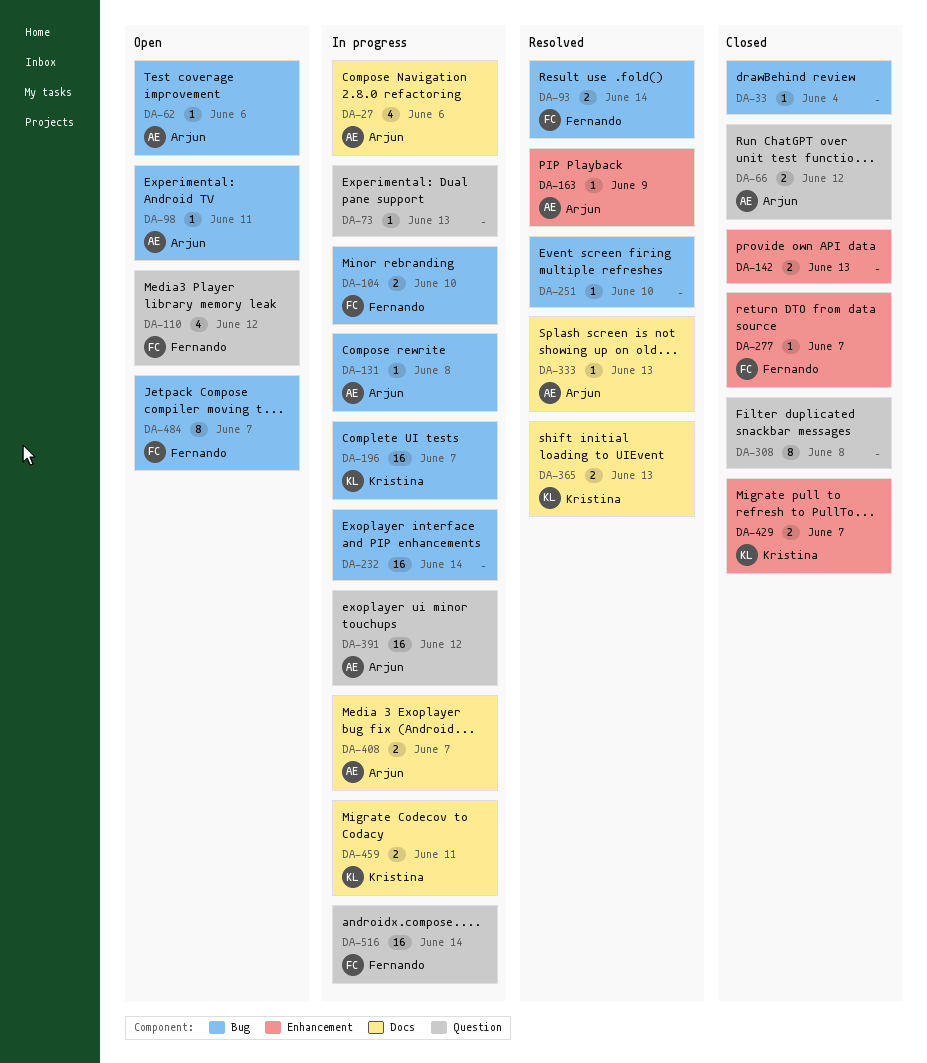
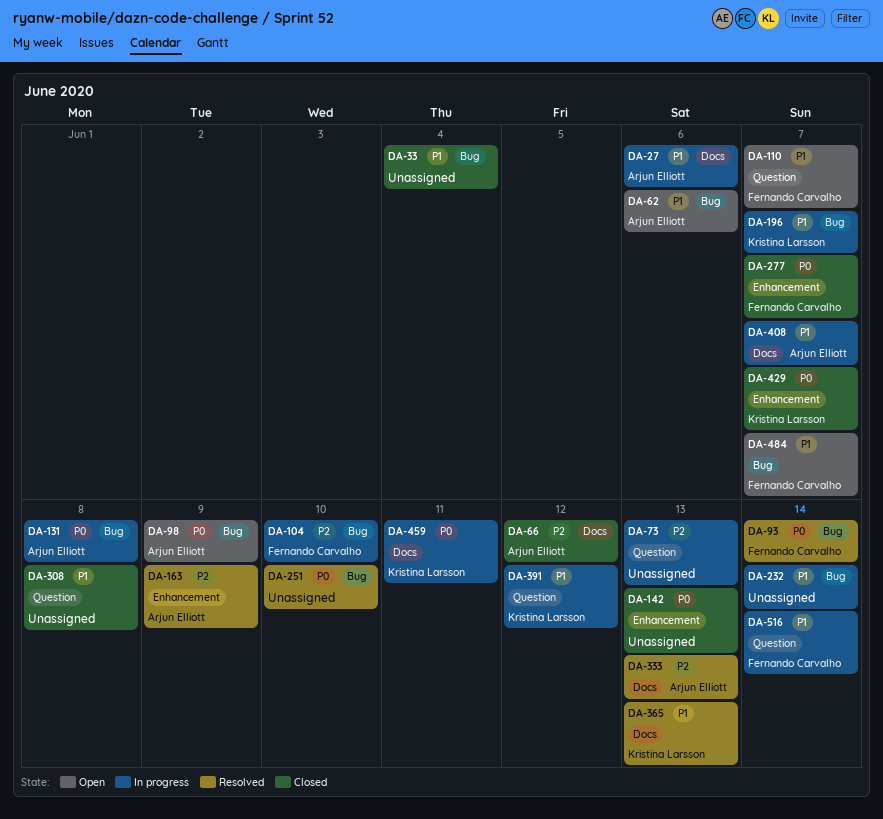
DA-66, label: Question -> Docs
DA-98, due: Jun 11 -> Jun 9
DA-110, due: Jun 12 -> Jun 7
DA-391, owner: Arjun Elliott -> Kristina Larsson

